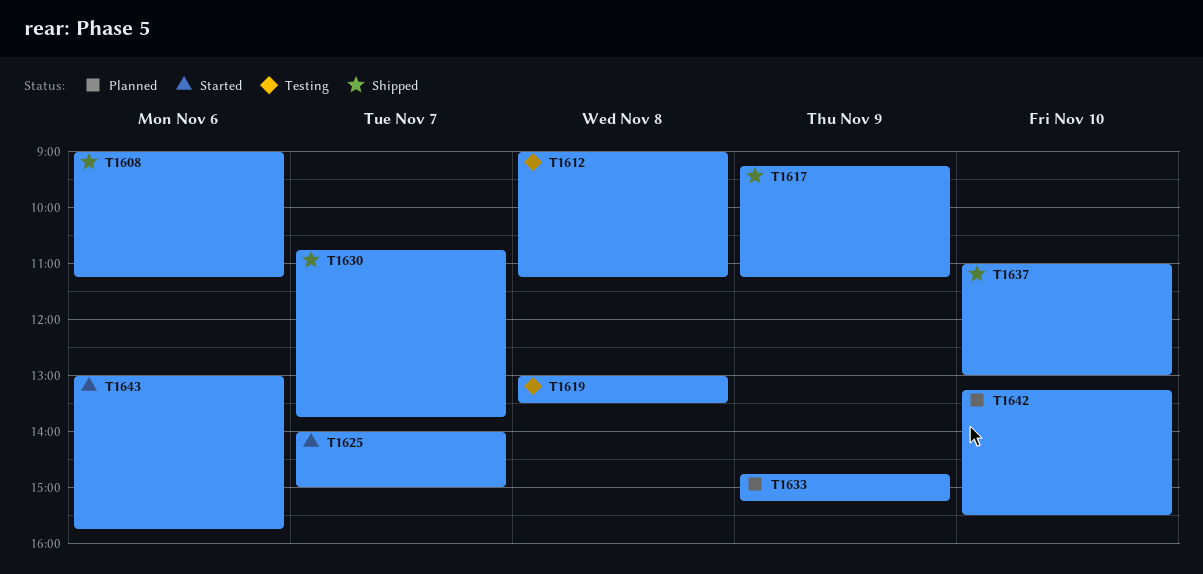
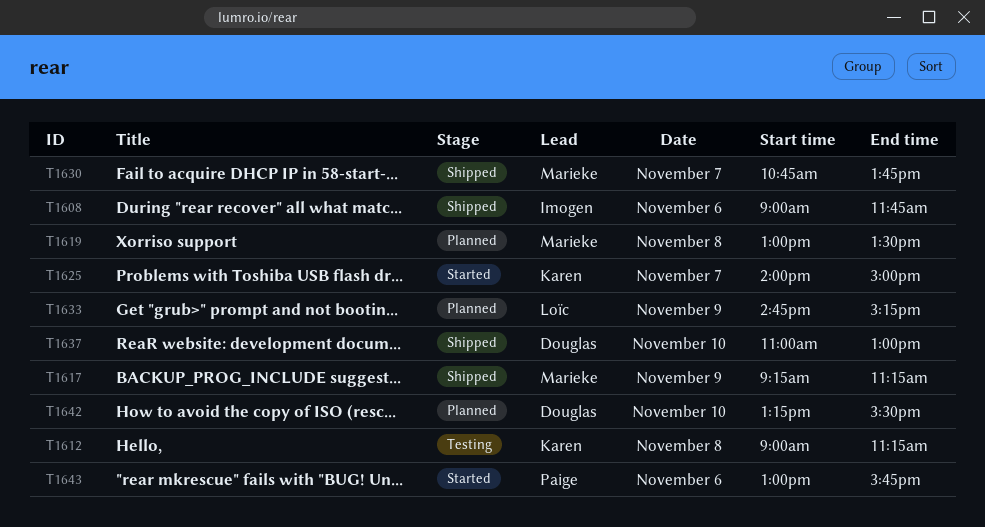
T1608, ends: 11:15 -> 11:45
T1619, status: Testing -> Planned

